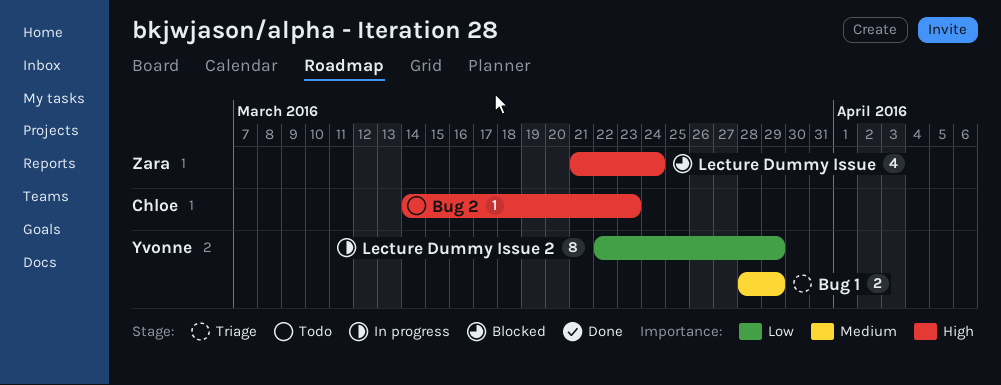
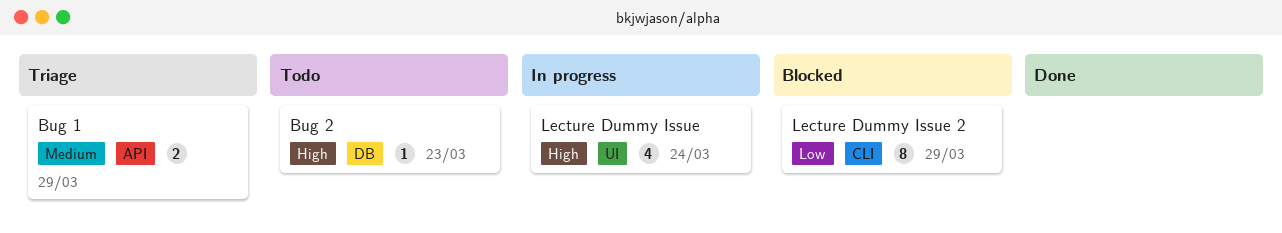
Lecture Dummy Issue, status: Blocked -> In progress
Lecture Dummy Issue 2, status: In progress -> Blocked

